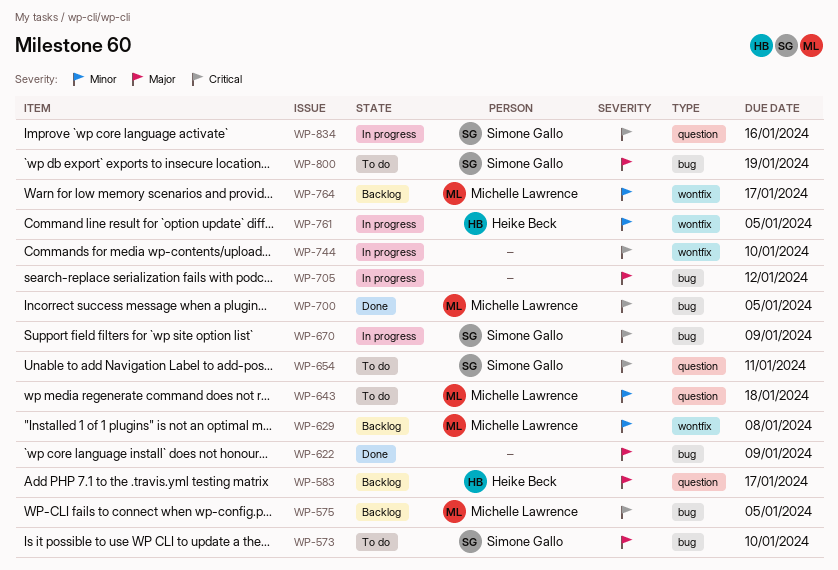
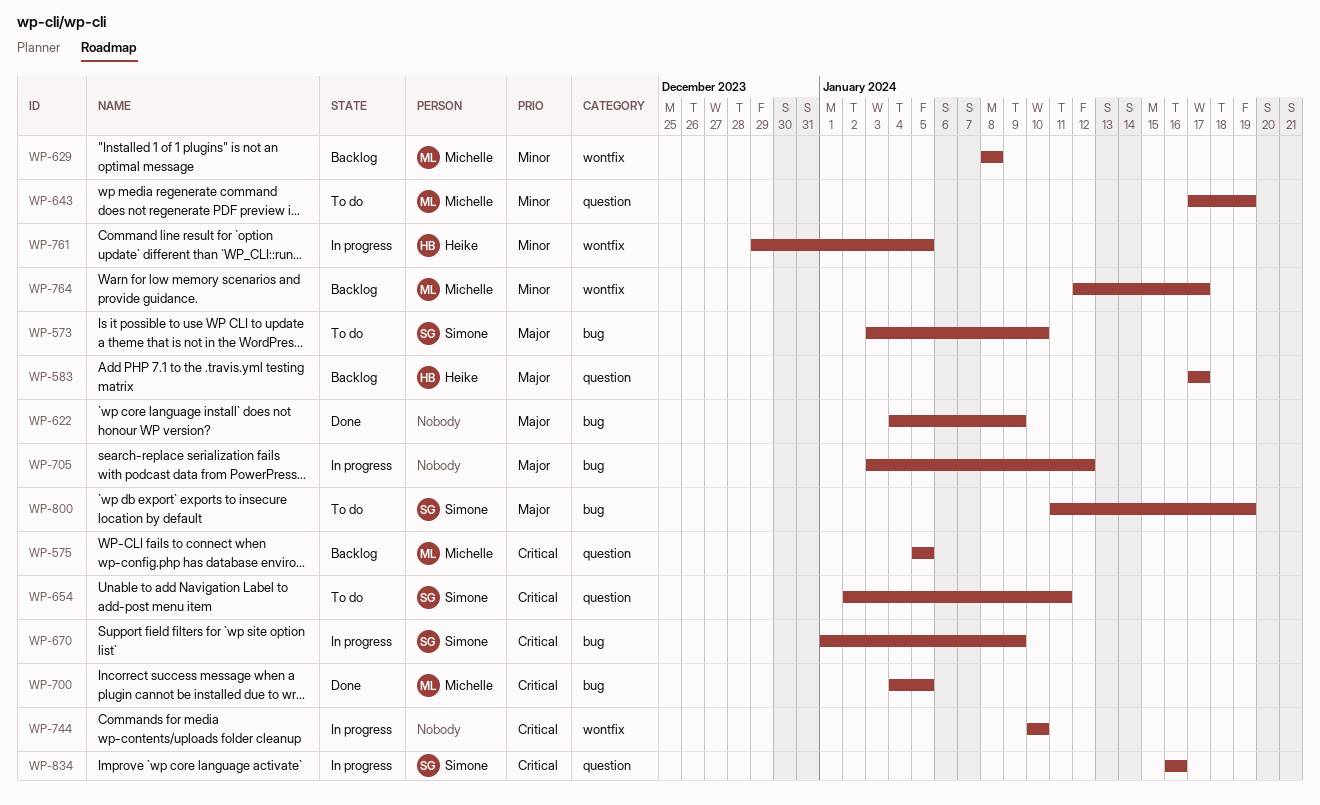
WP-575, label: bug -> question
WP-643, due: Jan 18 -> Jan 19

